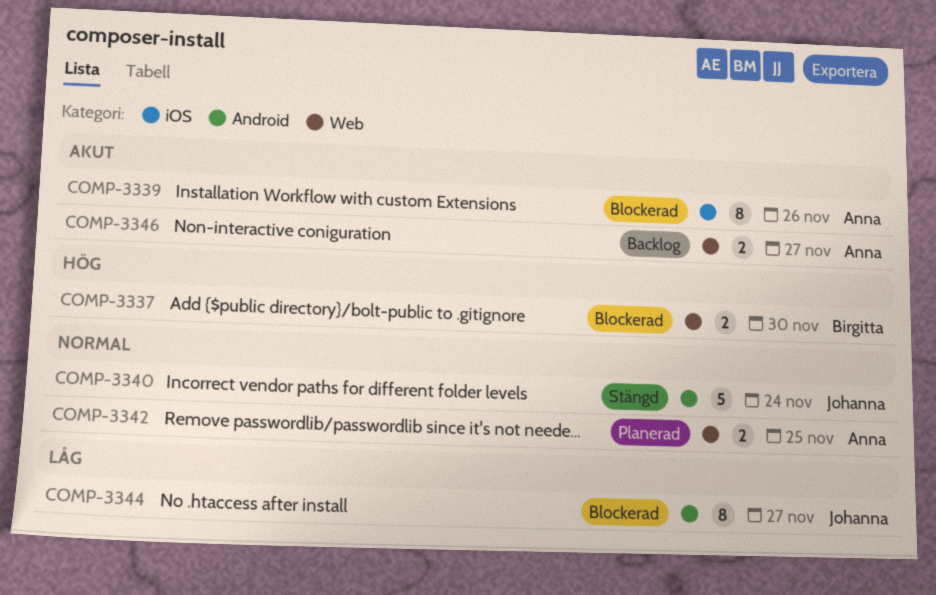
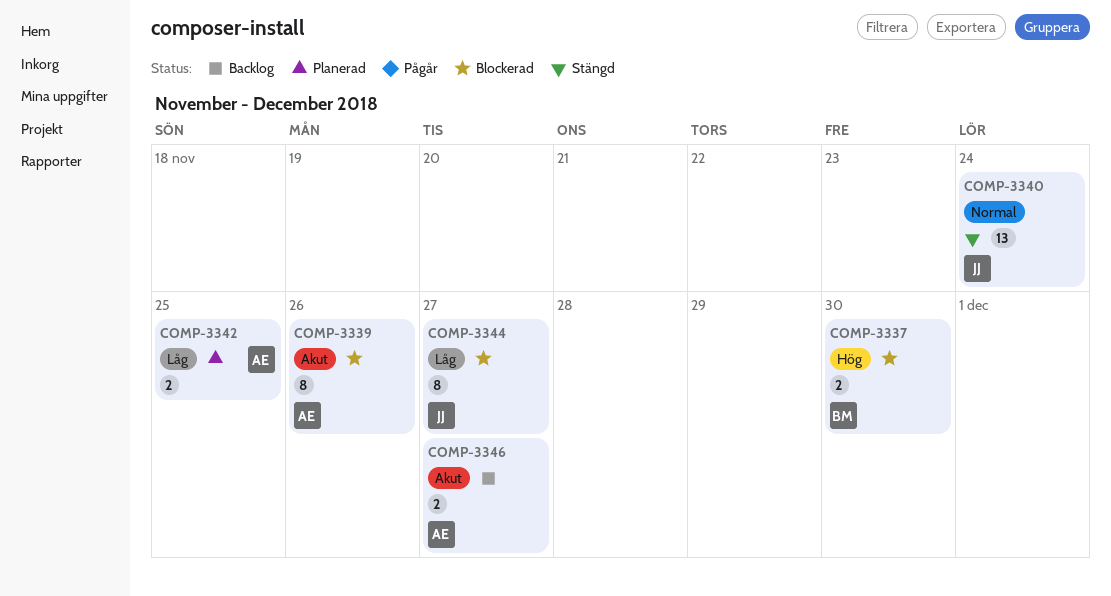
COMP-3340, estimate: 5 -> 13
COMP-3342, priority: Normal -> Låg

